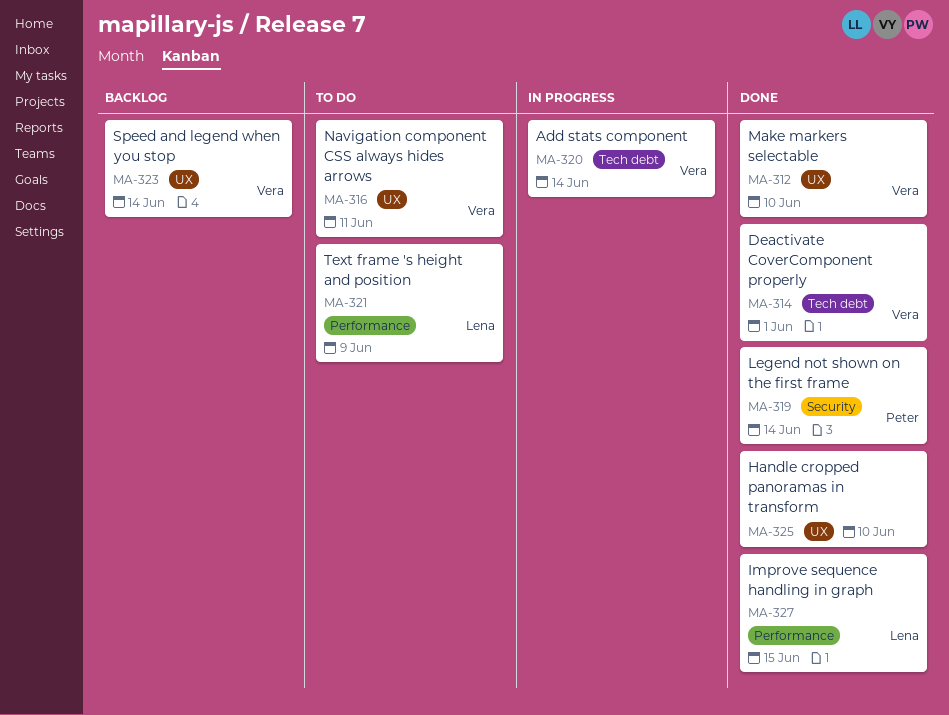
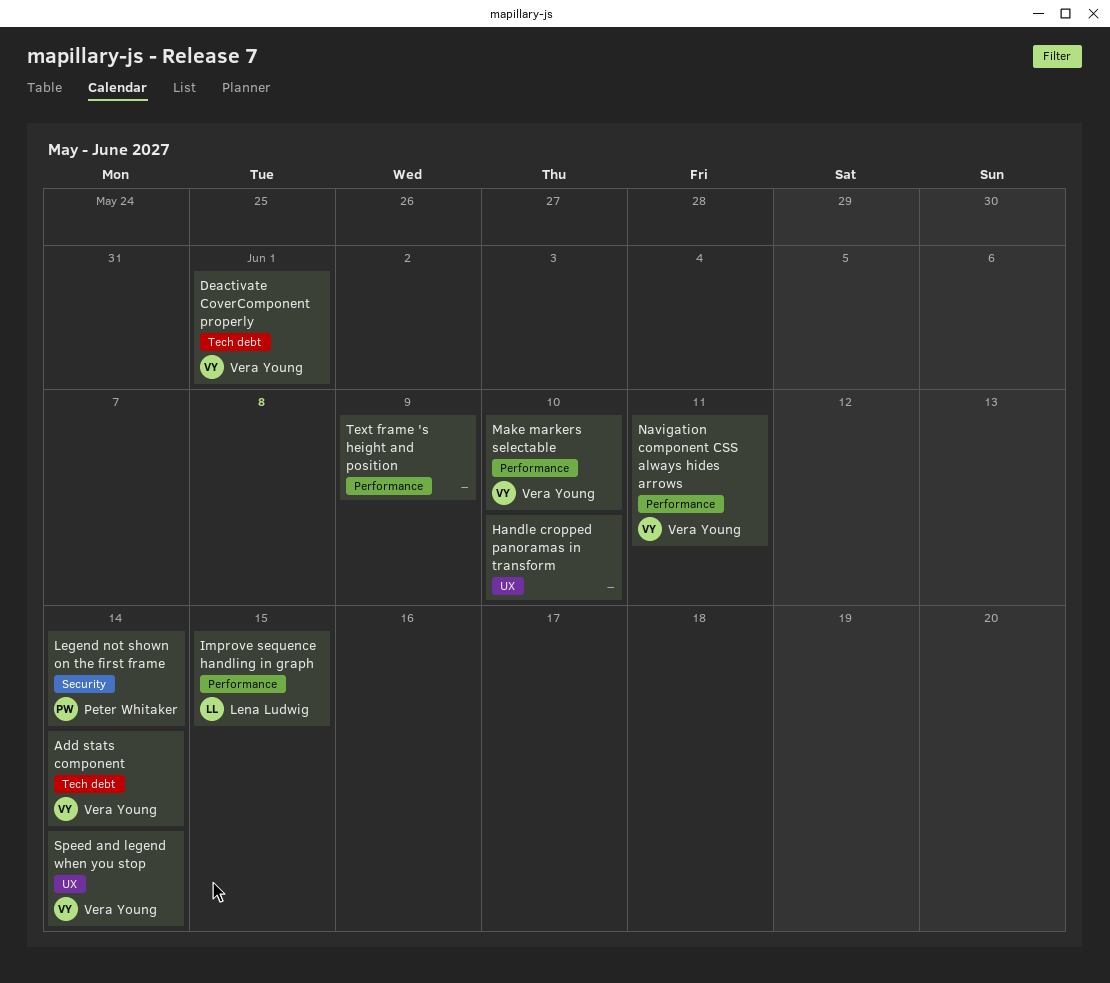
Make markers selectable, label: UX -> Performance
Navigation component CSS always hides arrows, label: UX -> Performance
Text frame 's height and position, owner: Lena Ludwig -> none

